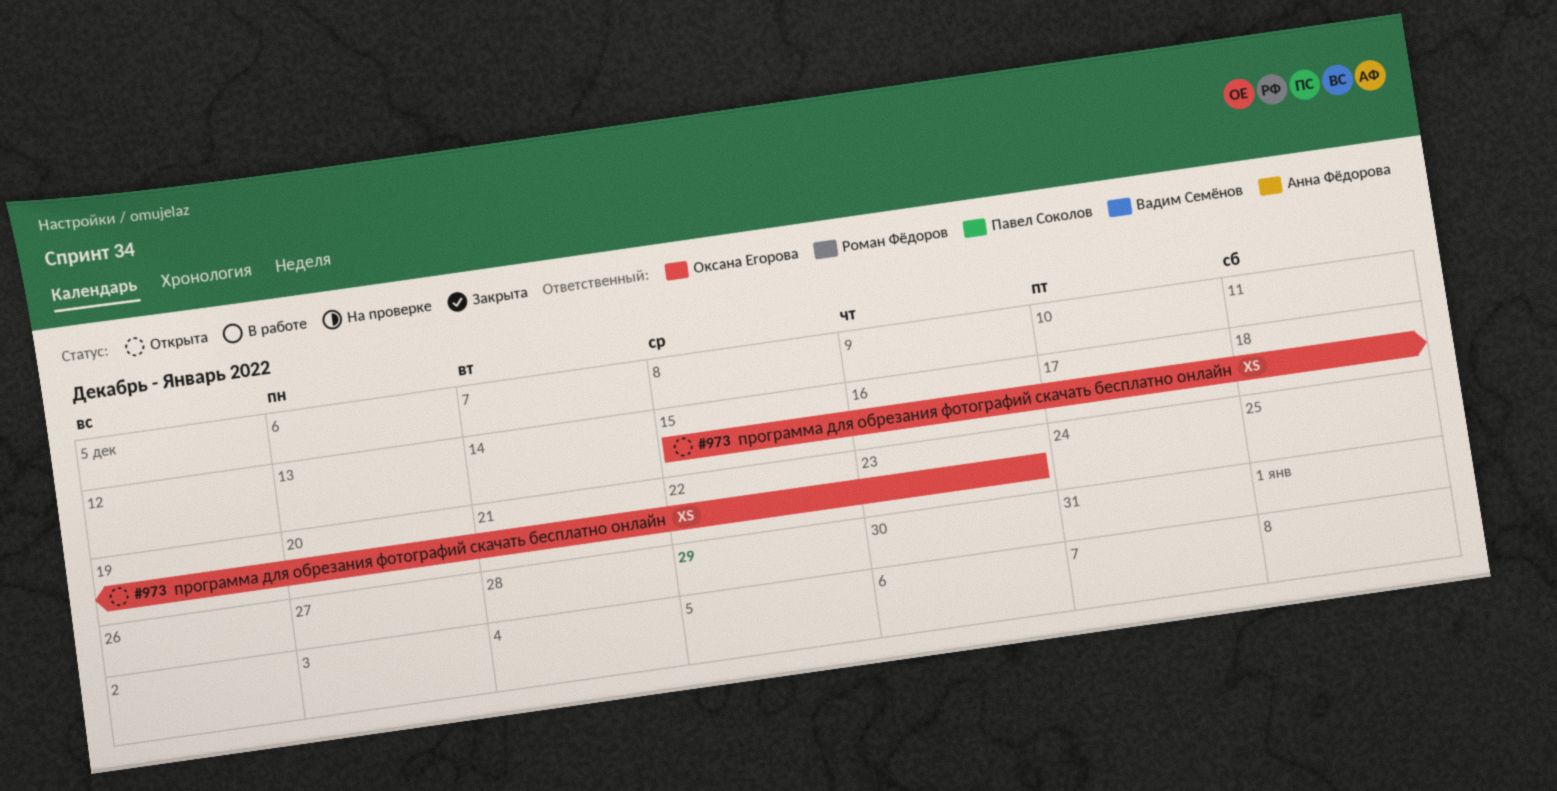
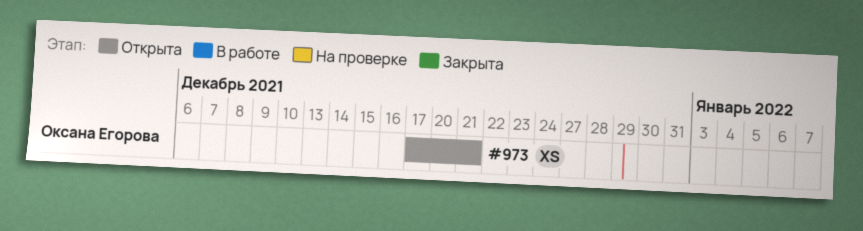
#973, start: Dec 15 -> Dec 17
#973, due: Dec 23 -> Dec 21

